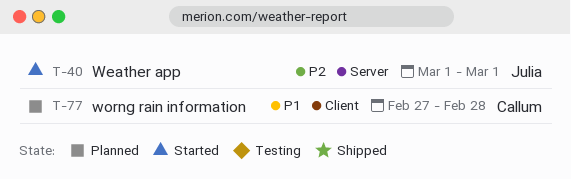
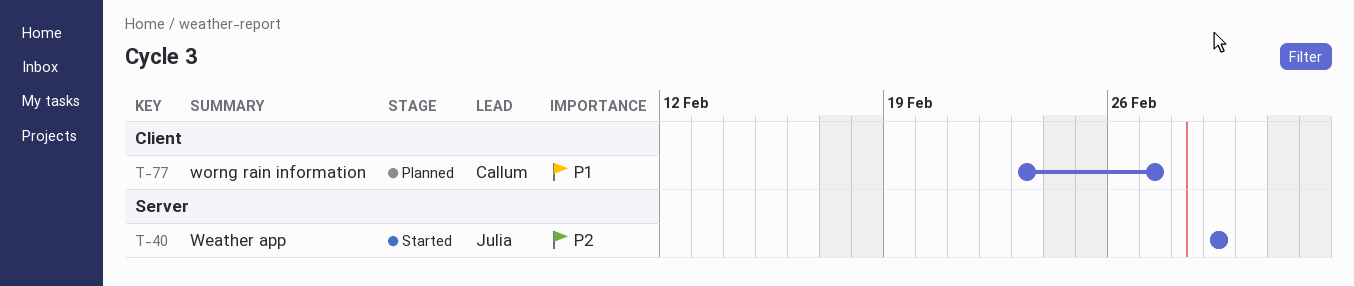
T-77, start: Feb 27 -> Feb 23
T-77, due: Feb 28 -> Feb 27

